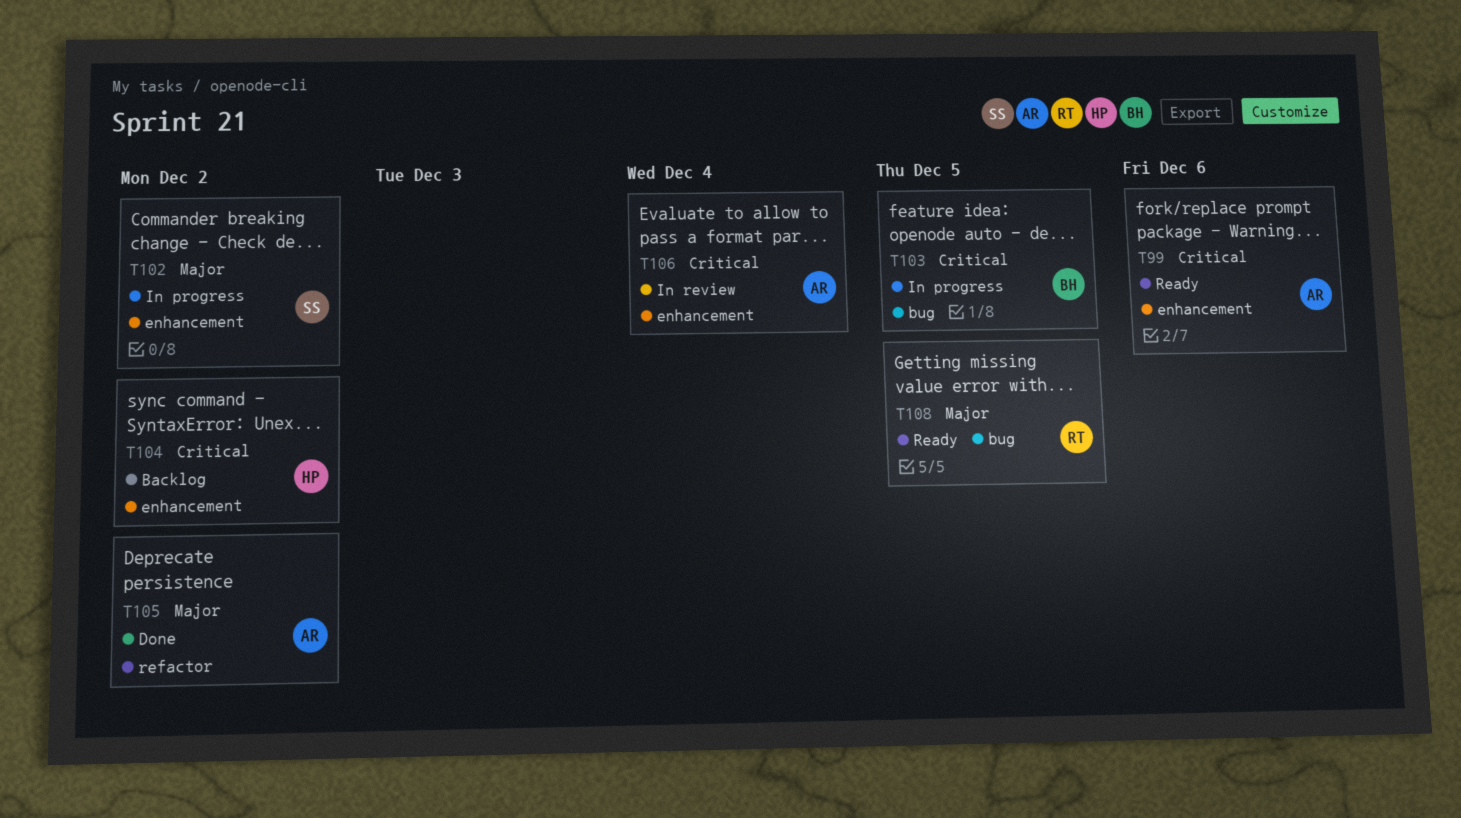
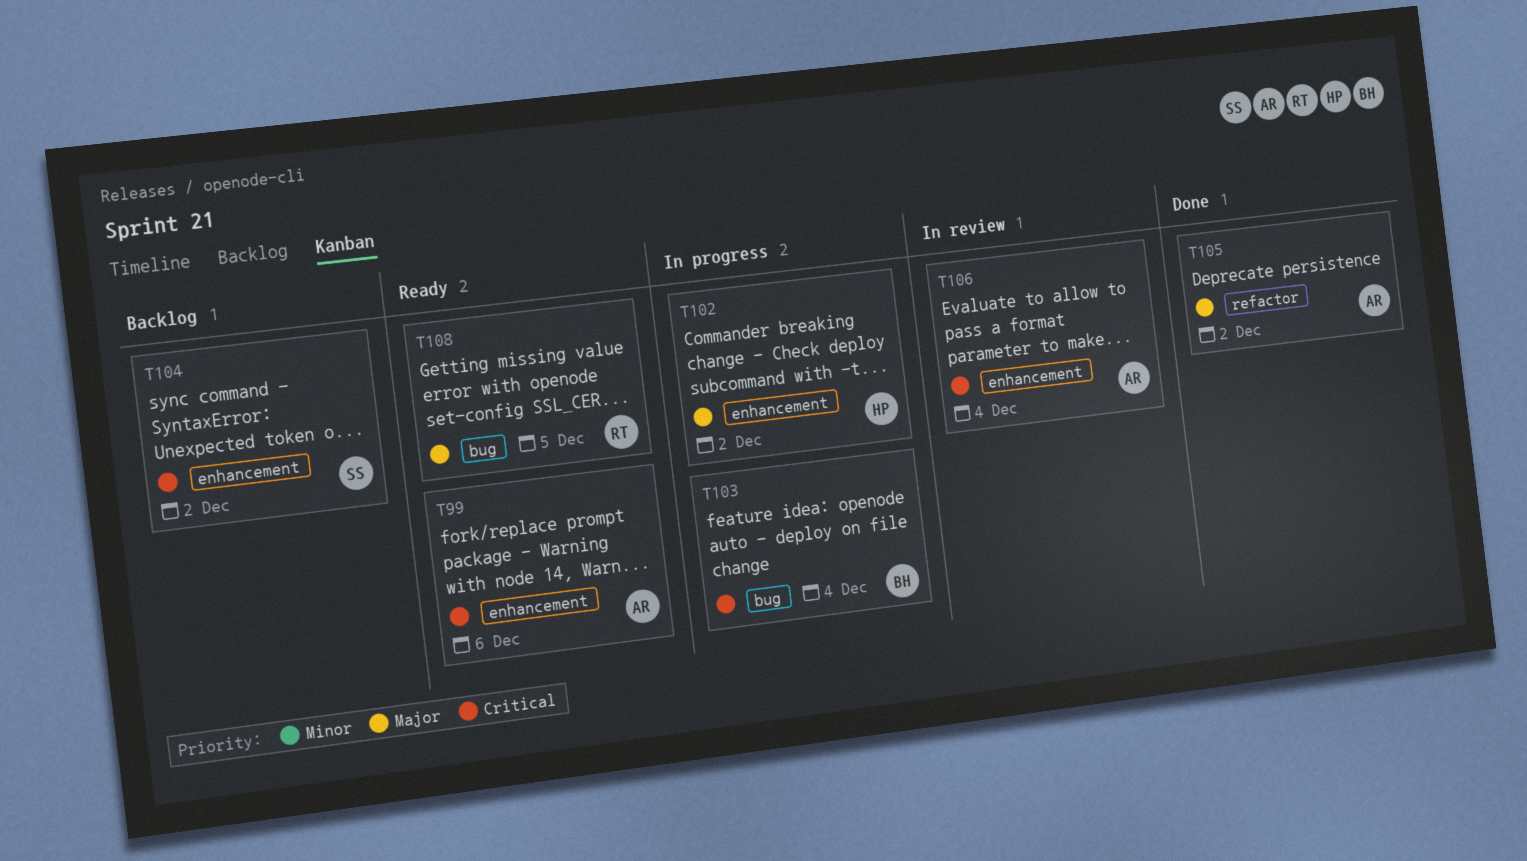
T102, owner: SS -> HP
T103, due: Dec 5 -> Dec 4
T104, owner: HP -> SS

